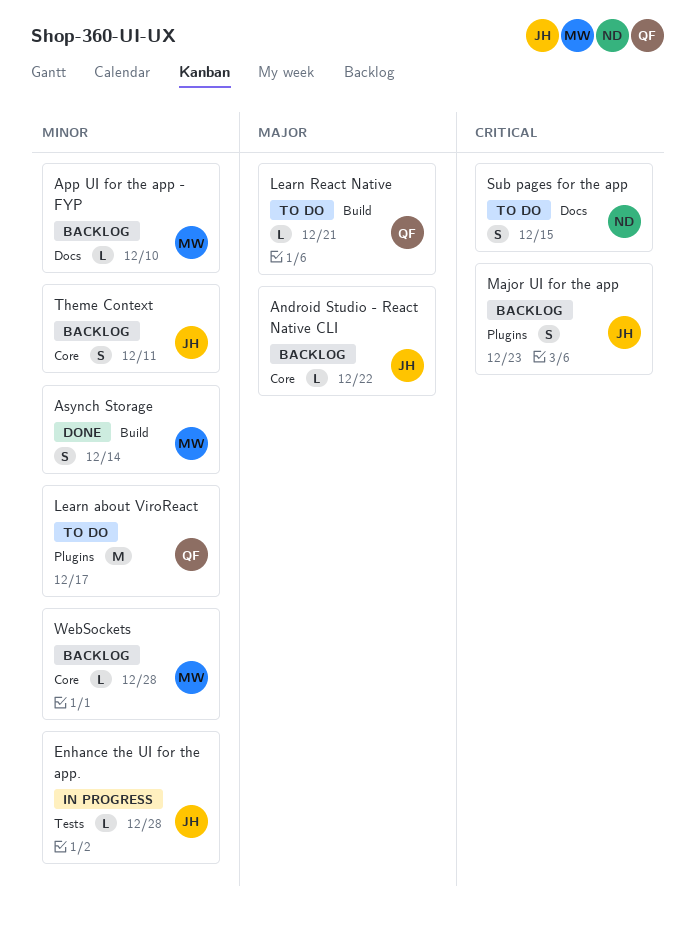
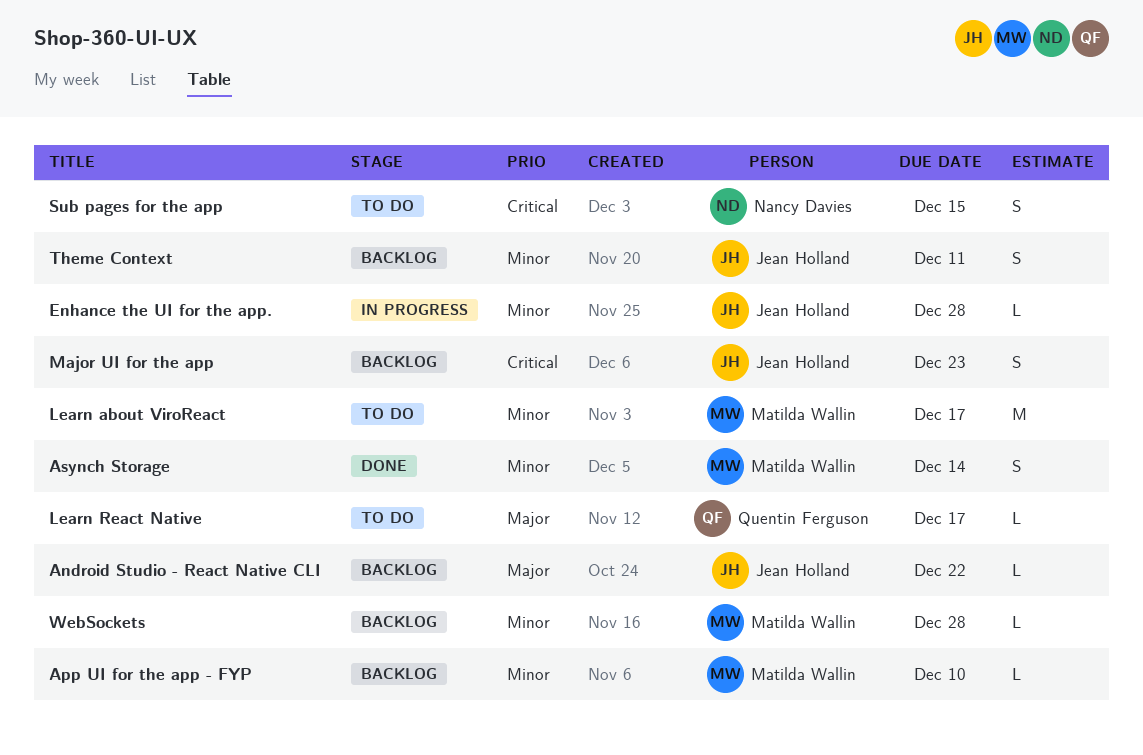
Learn about ViroReact, owner: Quentin Ferguson -> Matilda Wallin
Learn React Native, due: Dec 21 -> Dec 17

